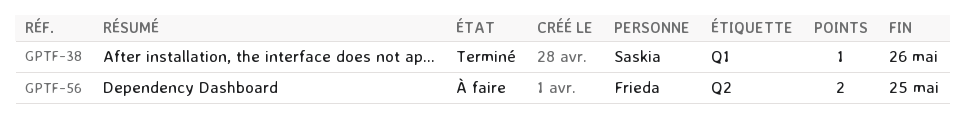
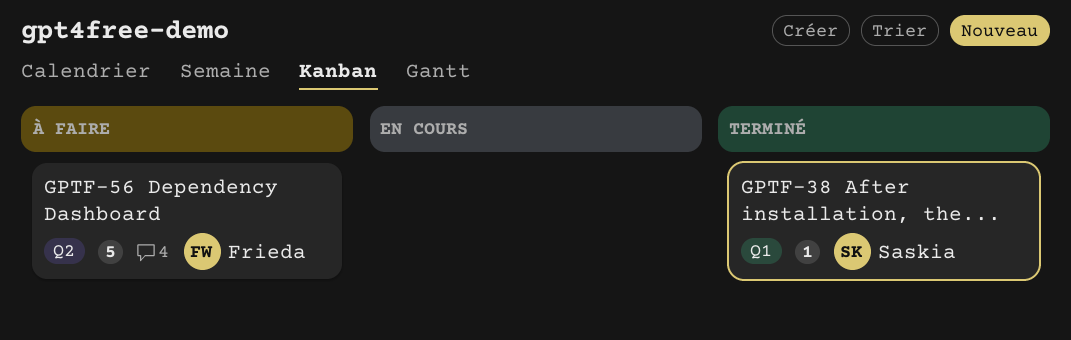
GPTF-56, estimate: 2 -> 5

